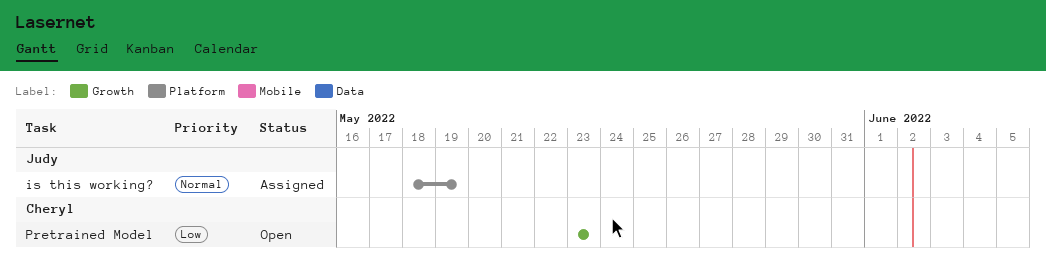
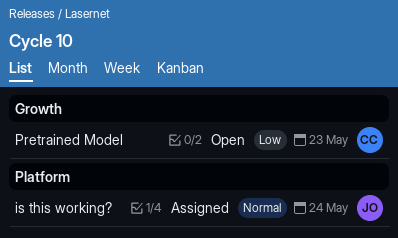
is this working?, due: May 19 -> May 24

